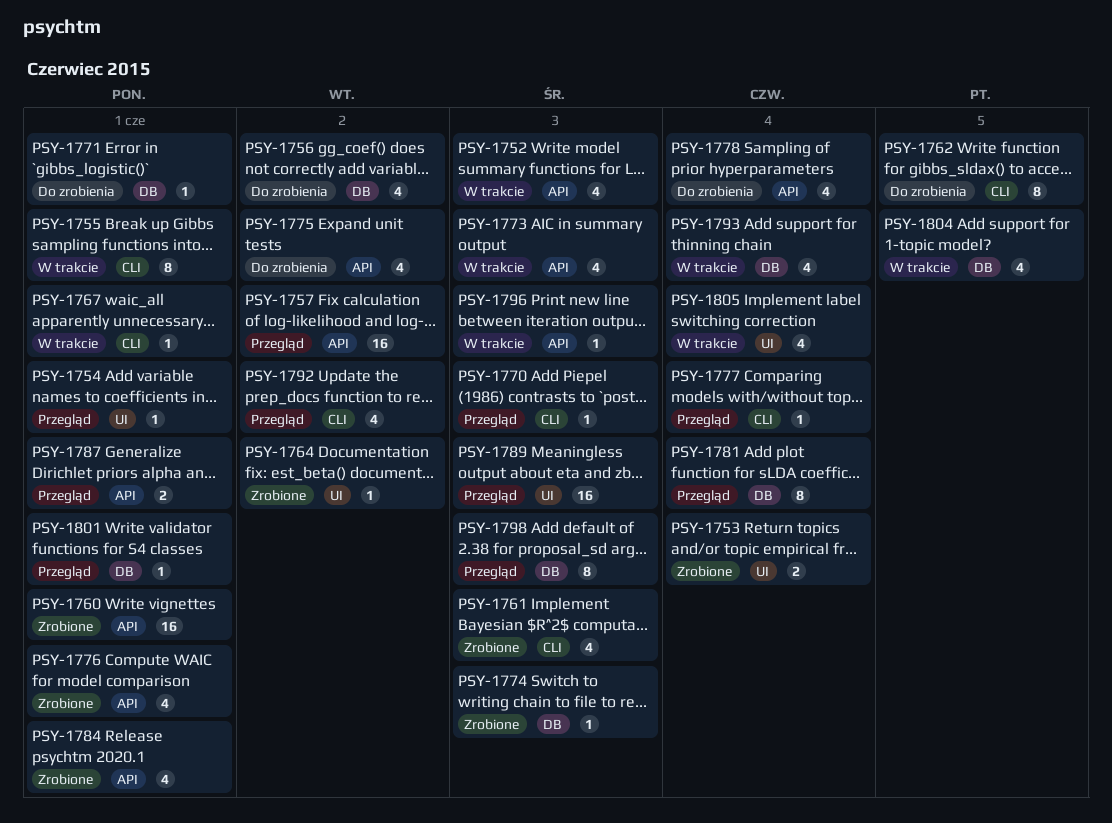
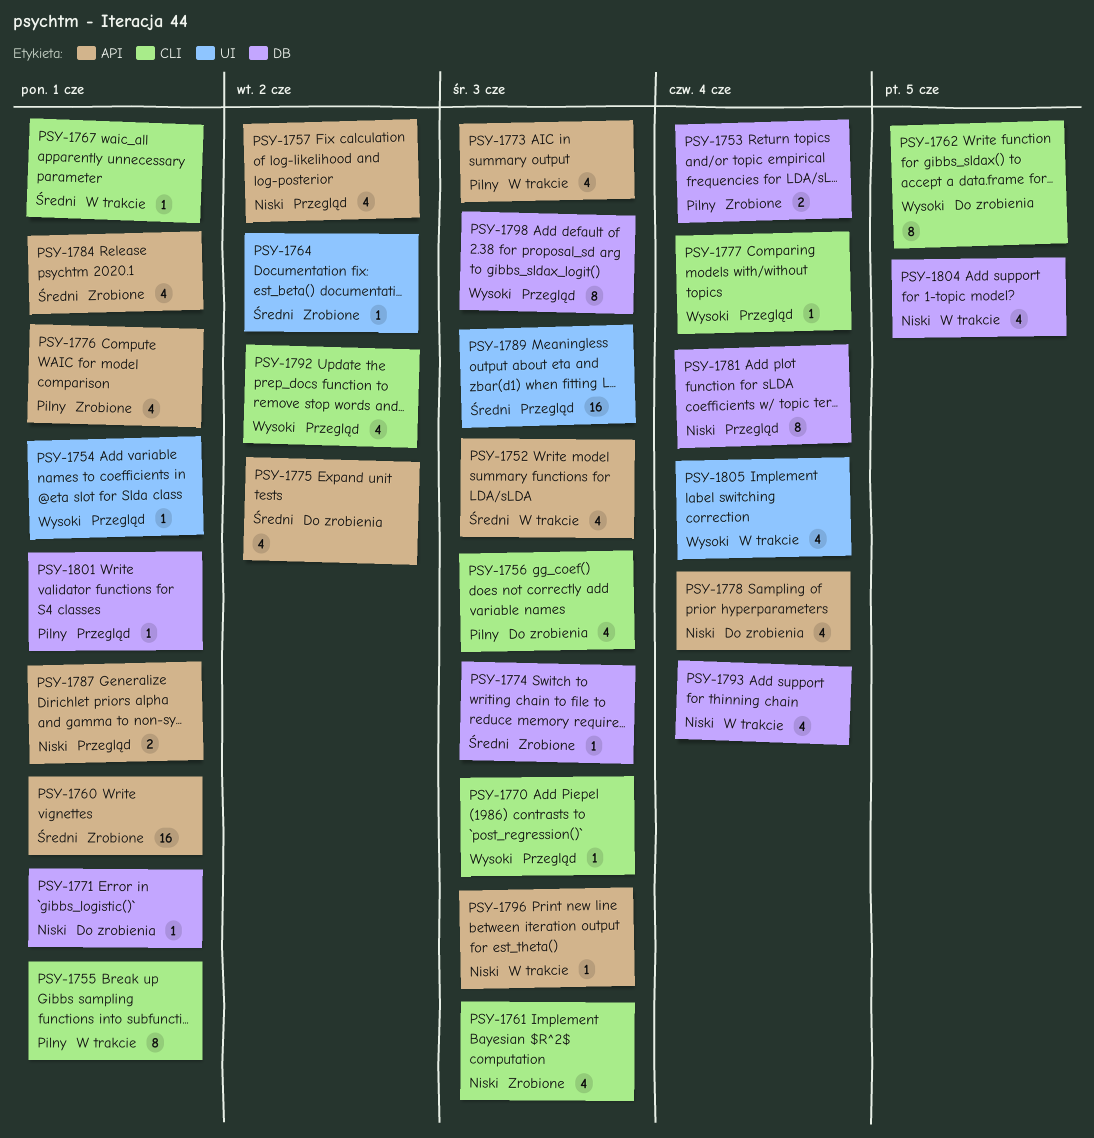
PSY-1753, label: UI -> DB
PSY-1756, label: DB -> CLI
PSY-1756, due: Jun 2 -> Jun 3
PSY-1757, estimate: 16 -> 4

